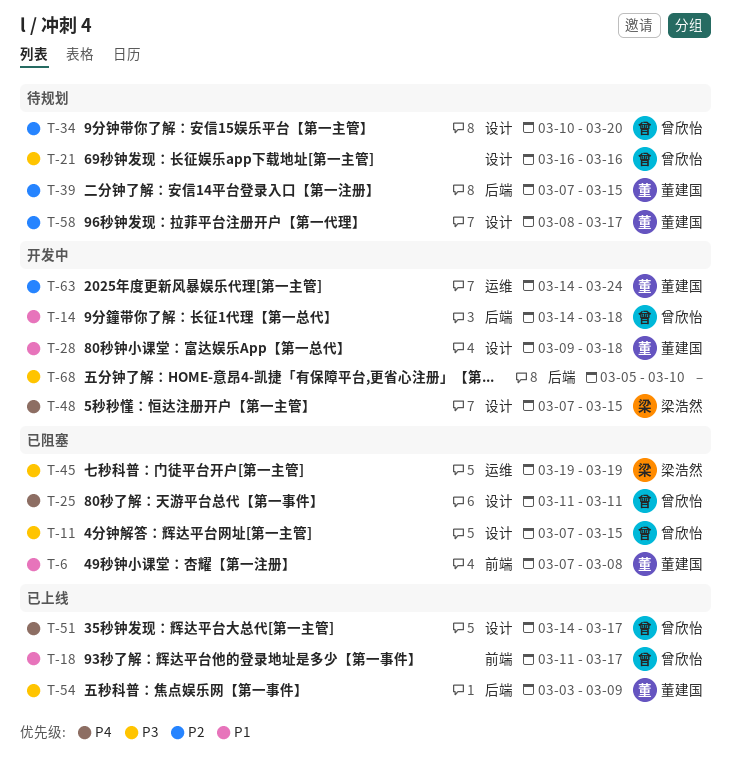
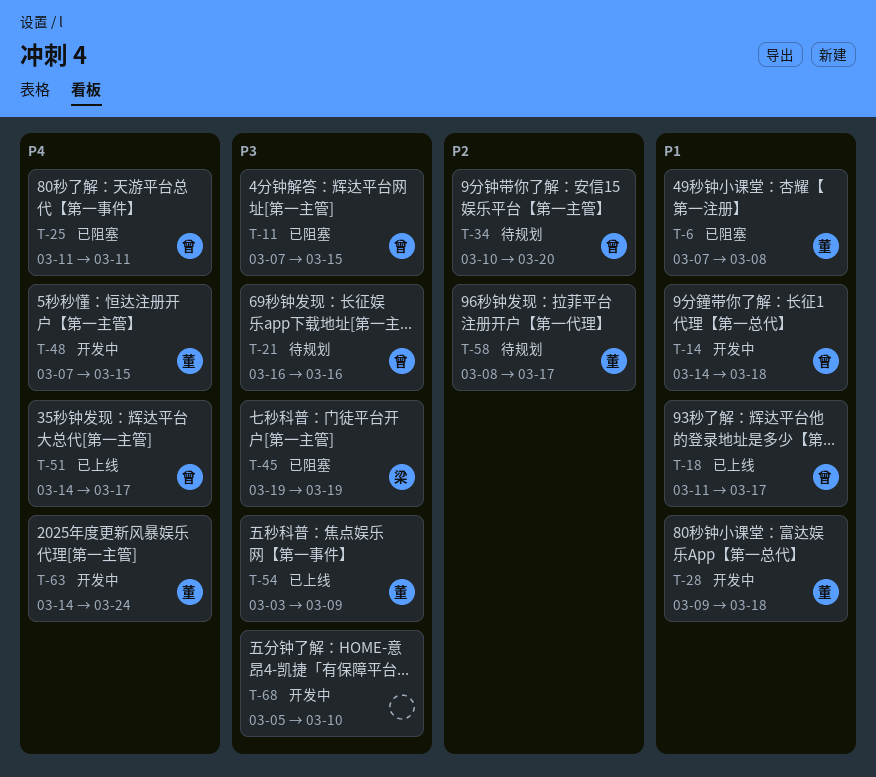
T-39: present -> none
T-48, owner: 梁浩然 -> 董建国
T-63, priority: P2 -> P4

